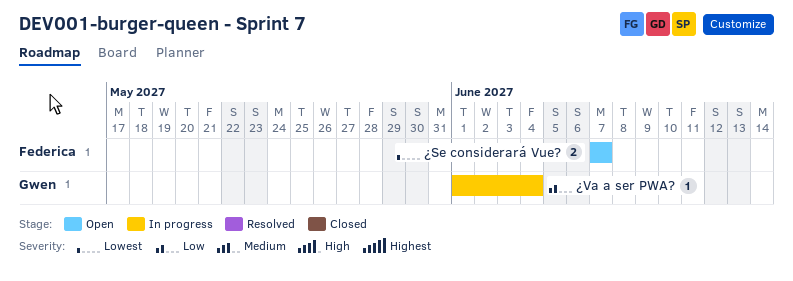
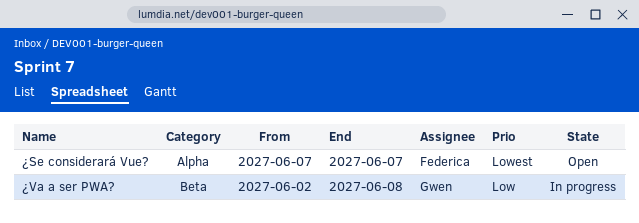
¿Va a ser PWA?, start: Jun 1 -> Jun 2
¿Va a ser PWA?, due: Jun 4 -> Jun 8

